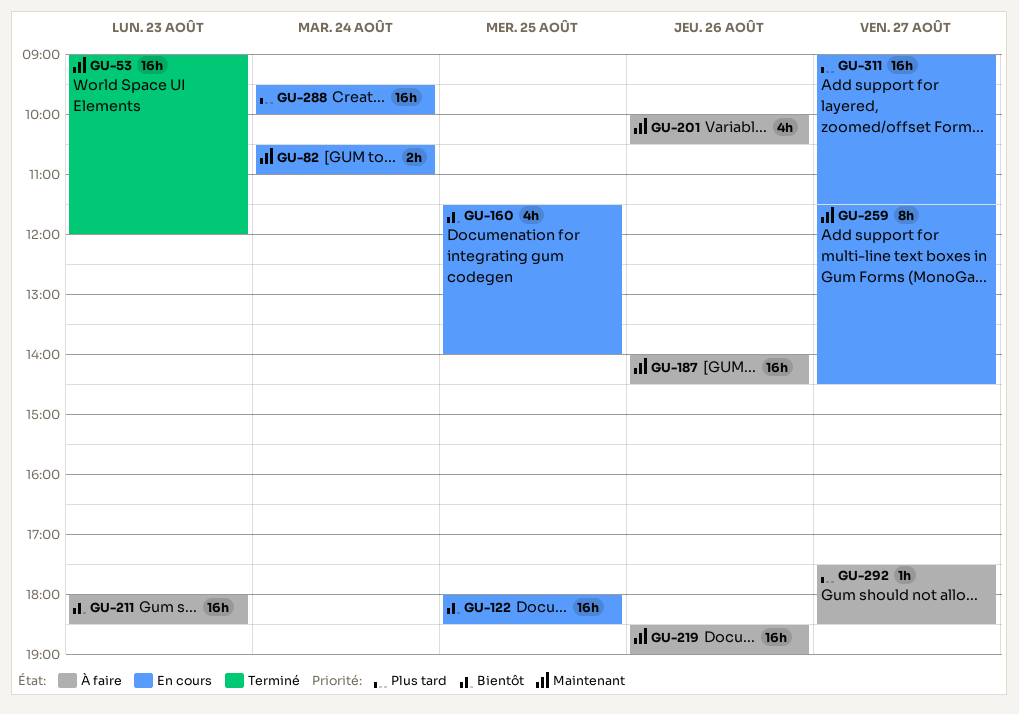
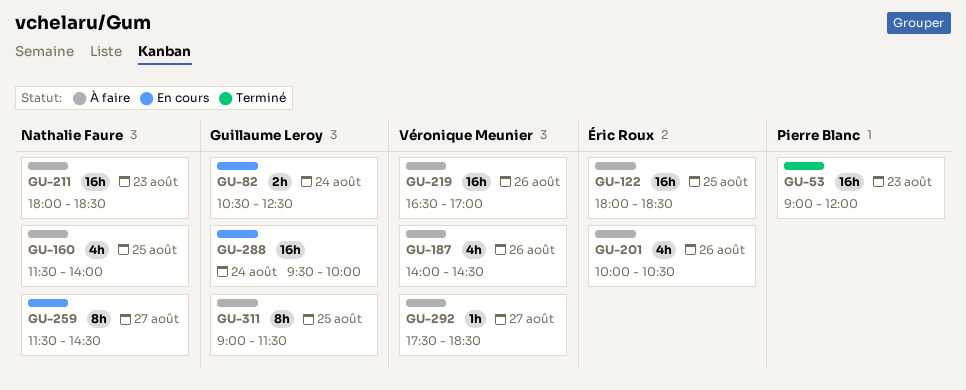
GU-82, ends: 11:00 -> 12:30
GU-122, status: En cours -> À faire
GU-160, status: En cours -> À faire
GU-187, estimate: 16h -> 4h
GU-219, begins: 18:30 -> 16:30
GU-219, ends: 19:00 -> 17:00
GU-311, status: En cours -> À faire
GU-311, estimate: 16h -> 8h
GU-311, day: Aug 27 -> Aug 25

